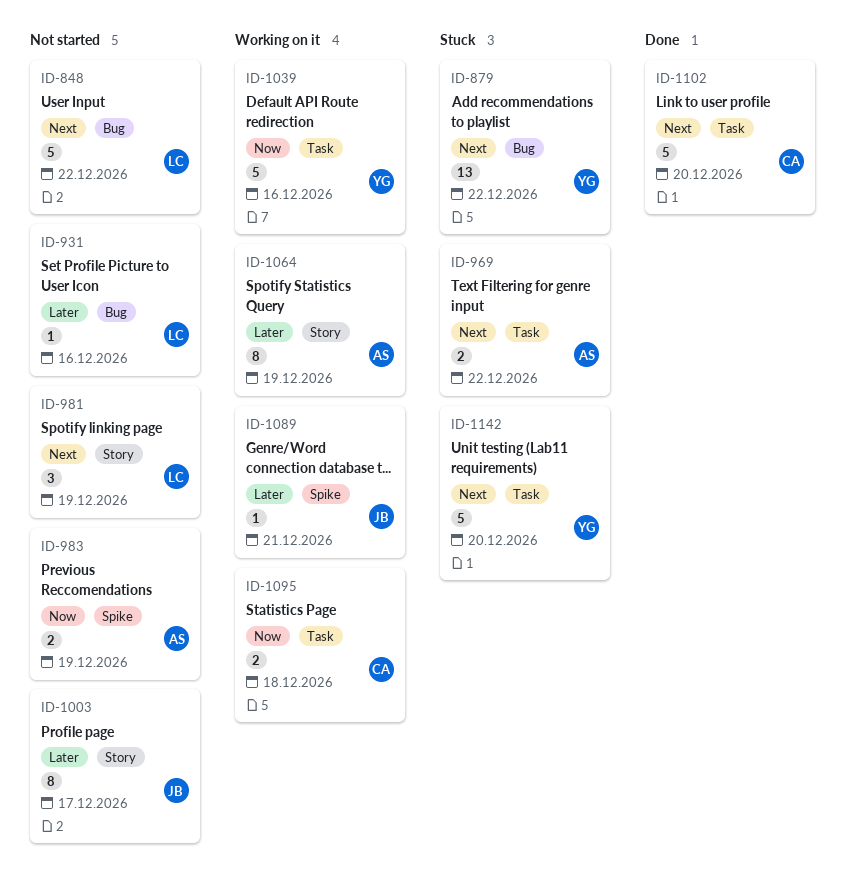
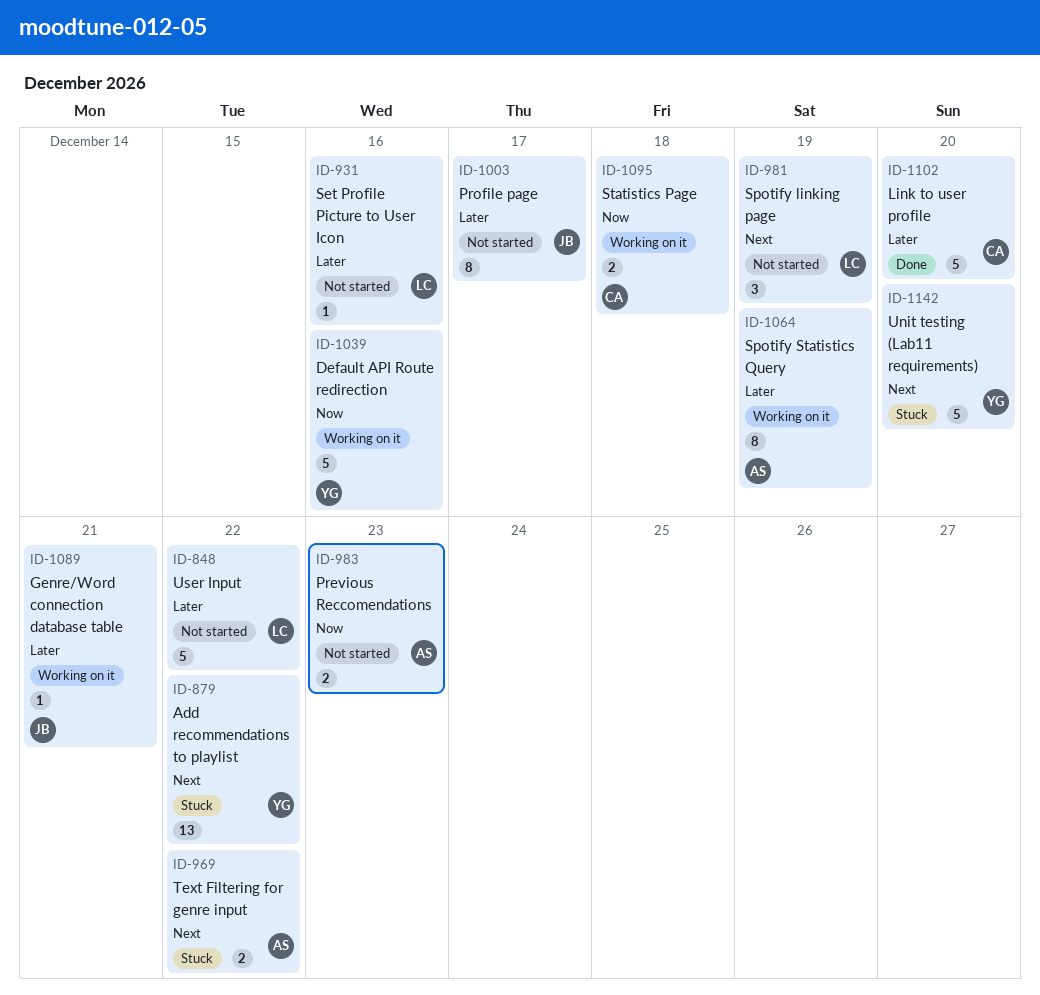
ID-848, priority: Next -> Later
ID-983, due: Dec 19 -> Dec 23
ID-1102, priority: Next -> Later

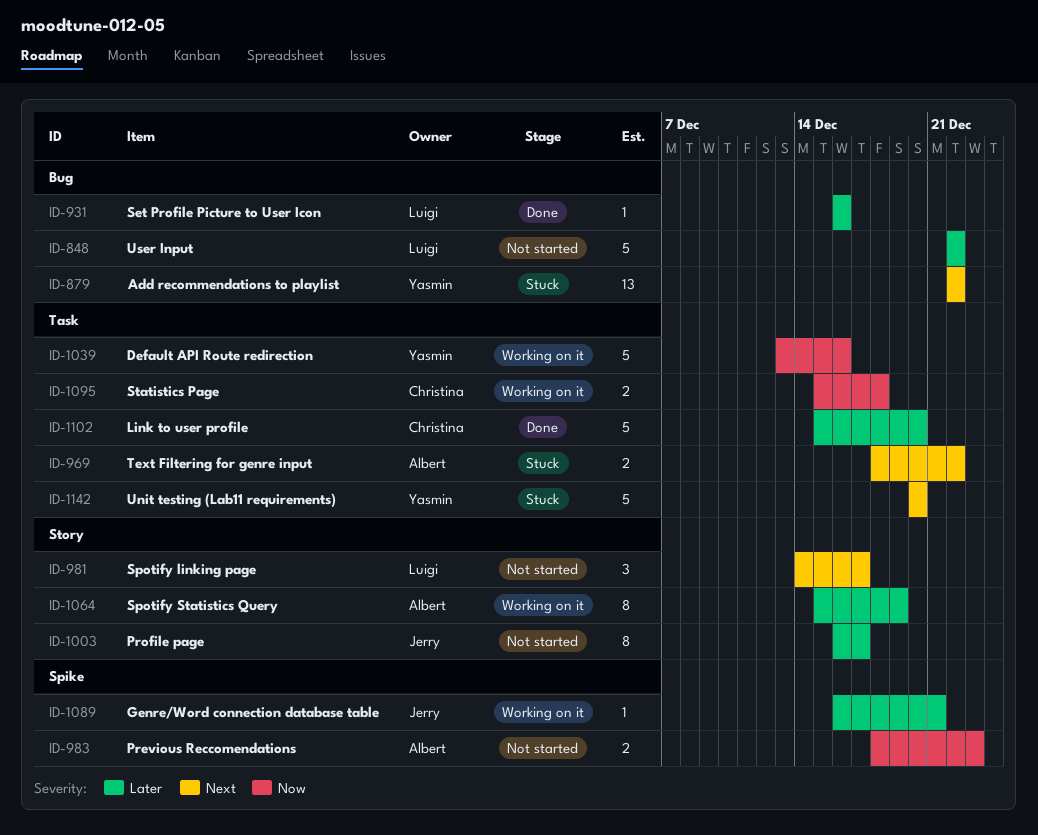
ID-931, status: Not started -> Done
ID-981, due: Dec 19 -> Dec 17

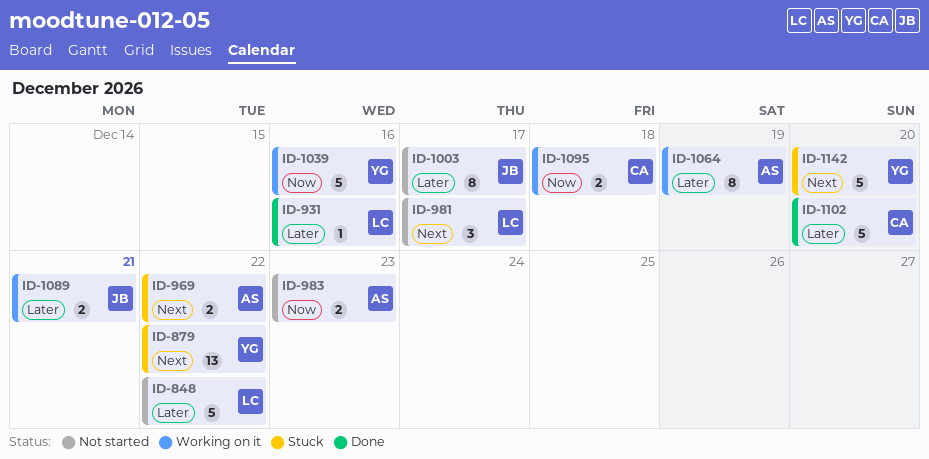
ID-1089, estimate: 1 -> 2

